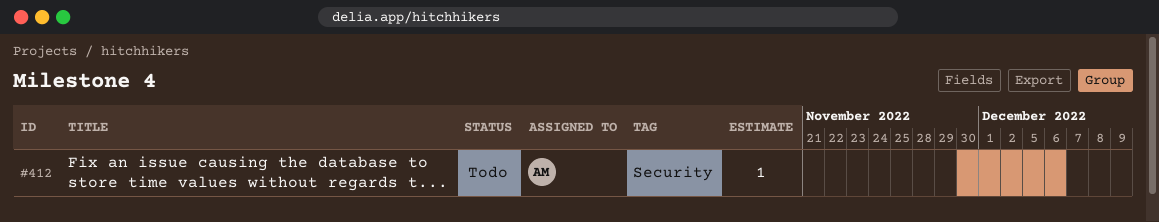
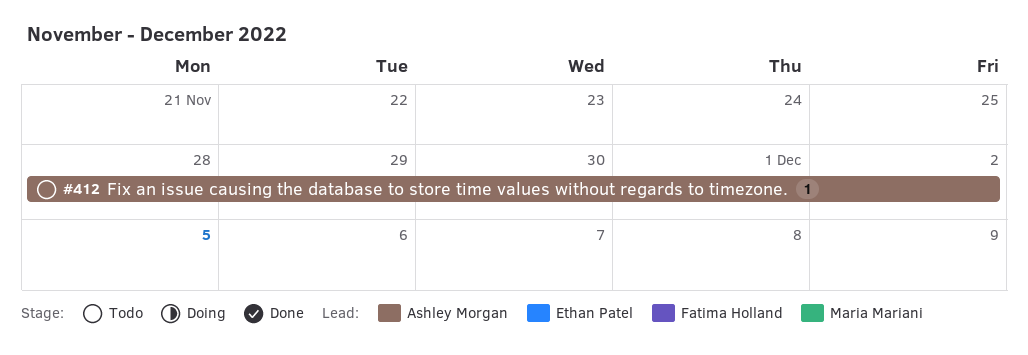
#412, start: Nov 30 -> Nov 28
#412, due: Dec 6 -> Dec 2

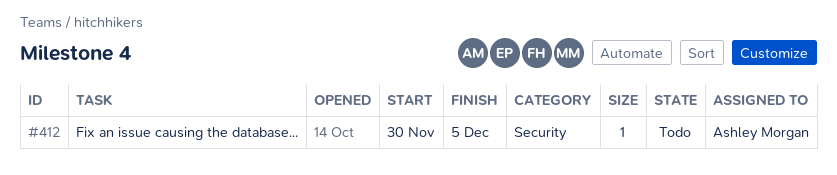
#412, start: Nov 28 -> Nov 30
#412, due: Dec 2 -> Dec 5

